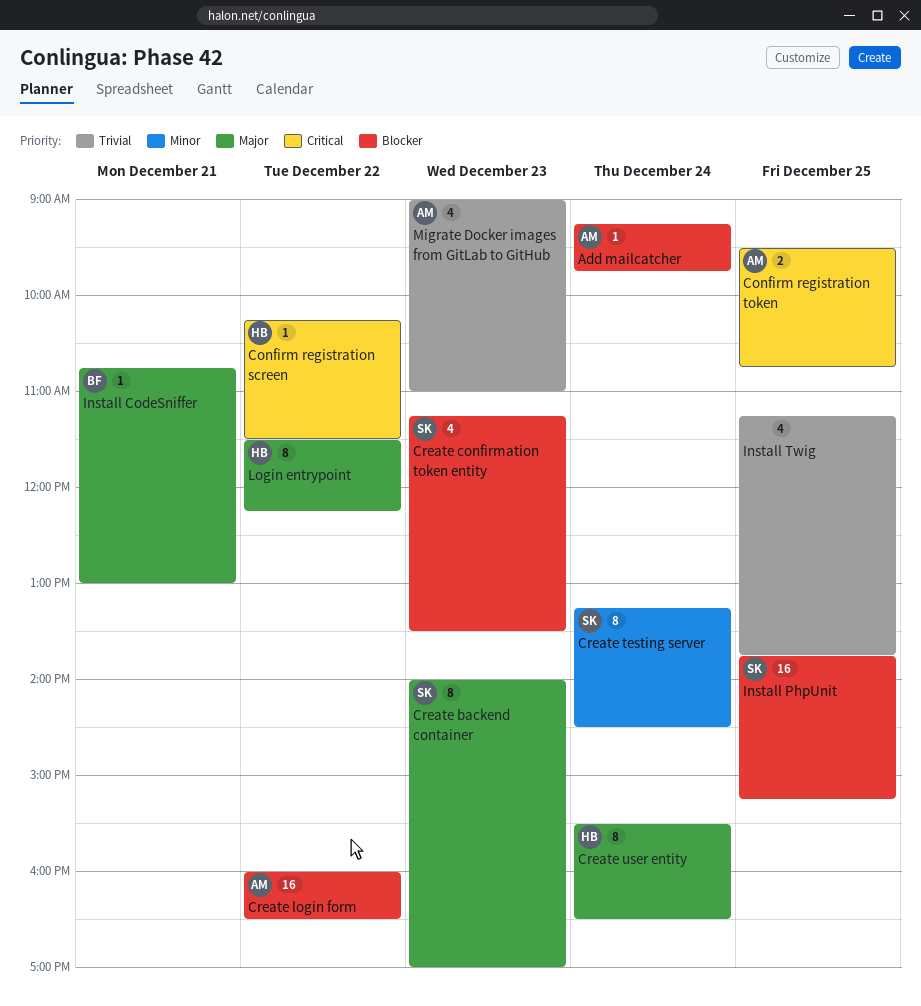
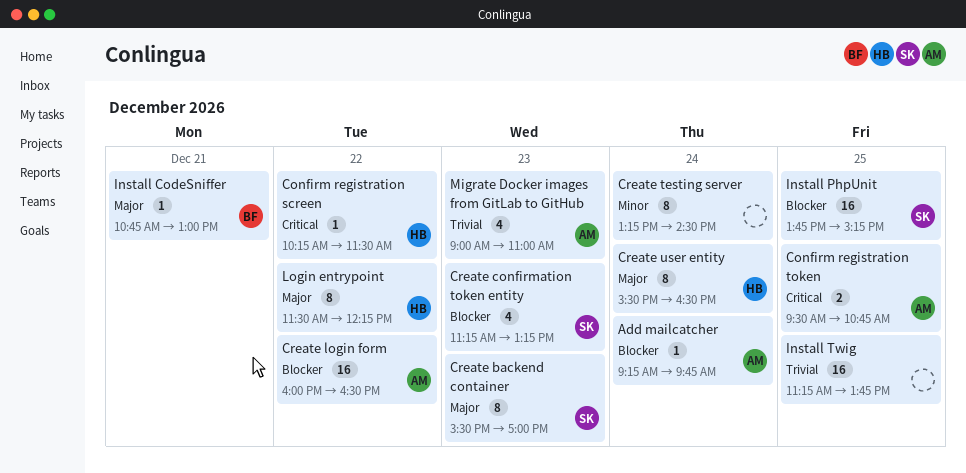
Create backend container, begins: 14:00 -> 15:30
Create confirmation token entity, ends: 13:30 -> 13:15
Create testing server, owner: SK -> none
Install Twig, estimate: 4 -> 16

